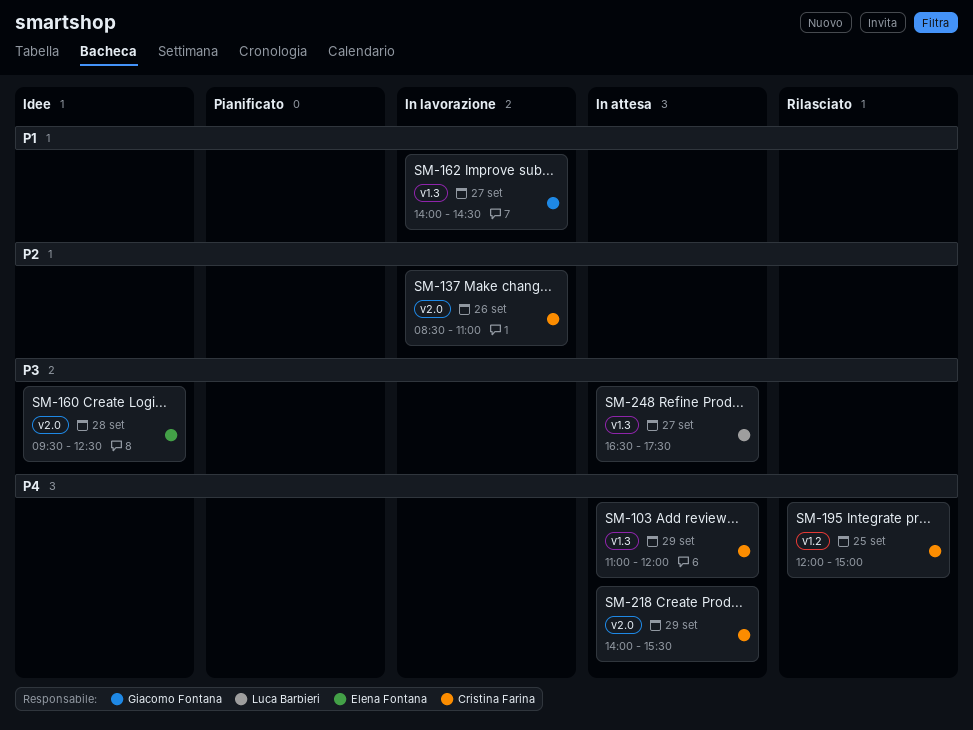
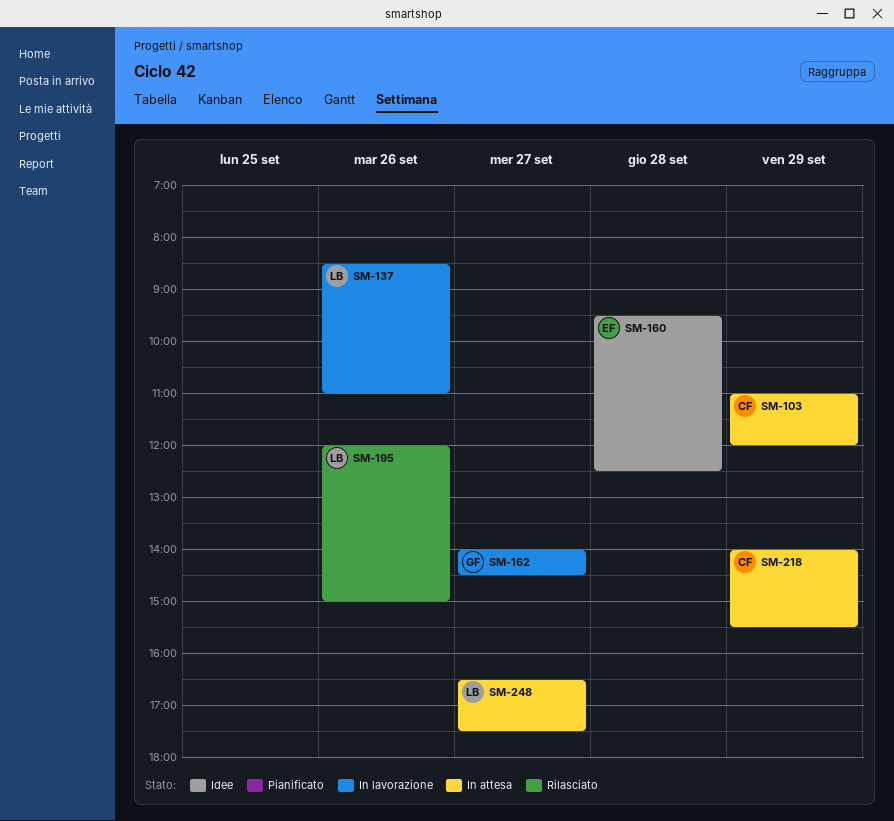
SM-137, owner: Cristina Farina -> Luca Barbieri
SM-195, owner: Cristina Farina -> Luca Barbieri
SM-195, day: Sep 25 -> Sep 26

